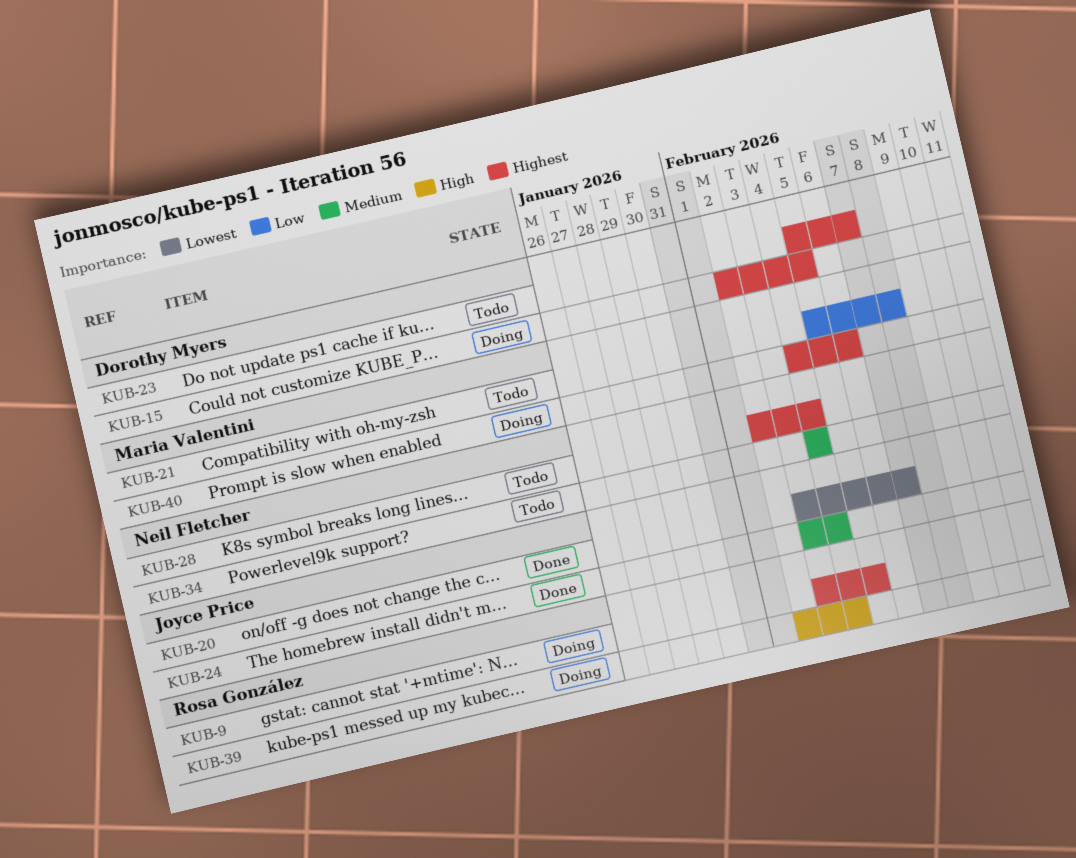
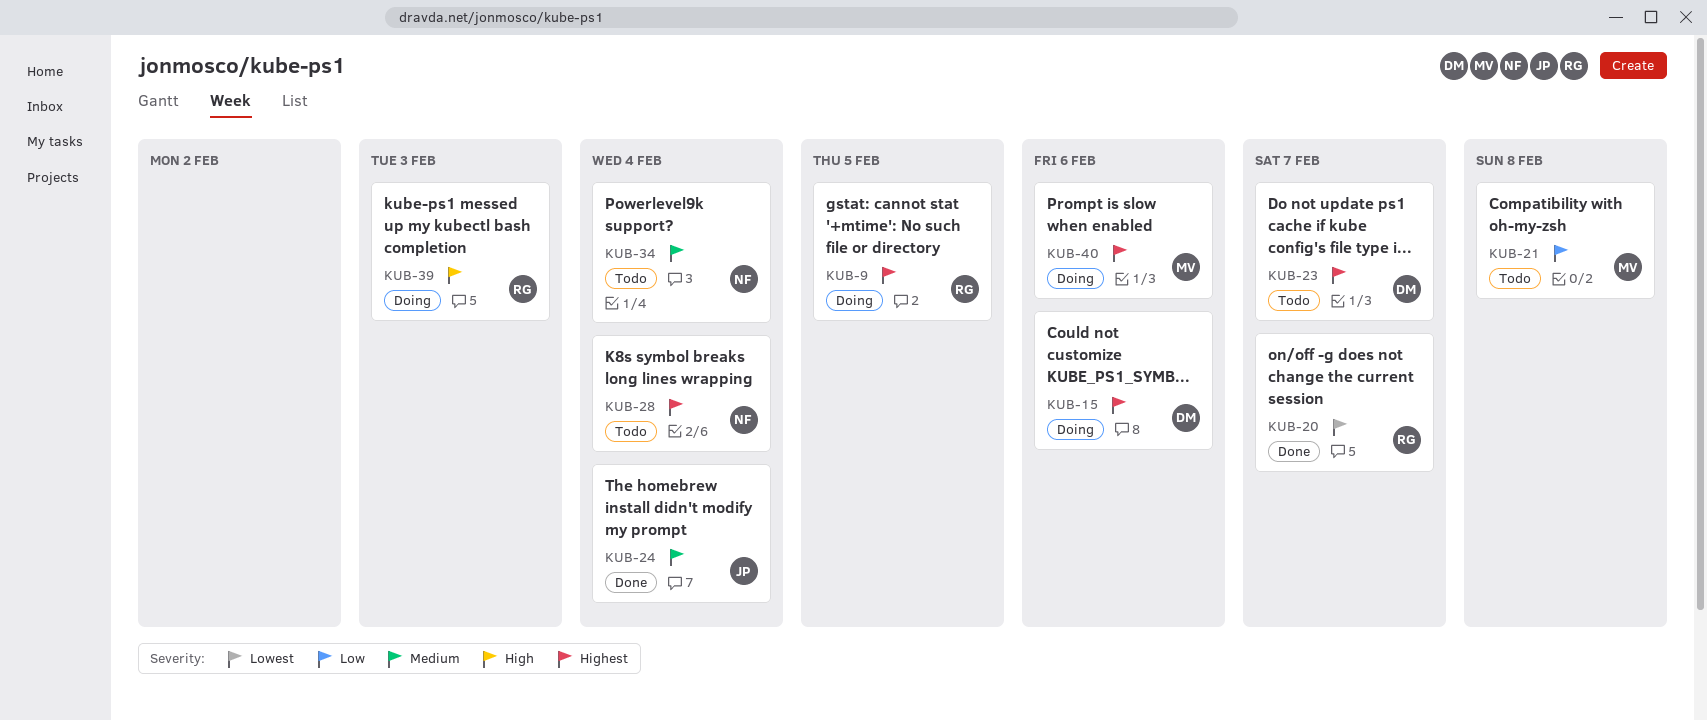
KUB-15, due: Feb 5 -> Feb 6
KUB-20, owner: Joyce Price -> Rosa González
KUB-39, due: Feb 4 -> Feb 3

